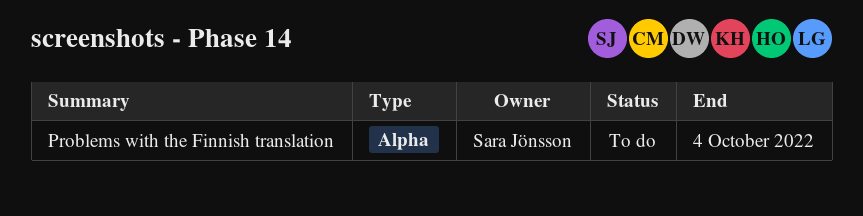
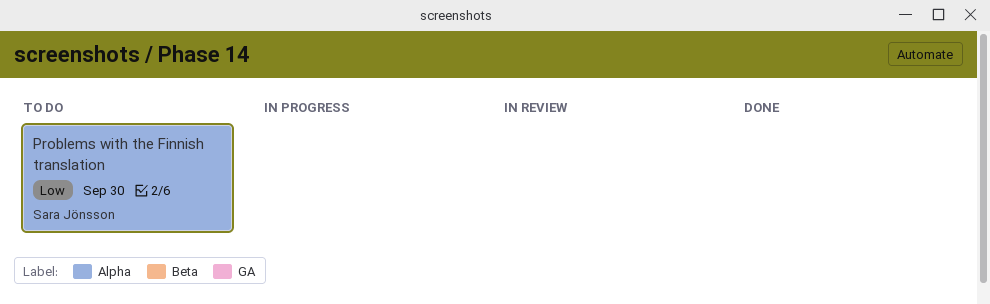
Problems with the Finnish translation, due: Oct 4 -> Sep 30

